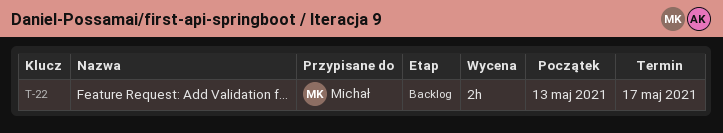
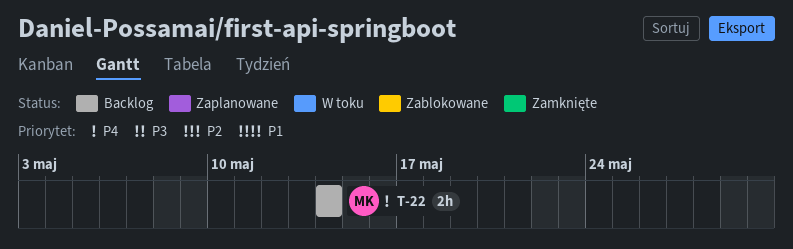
T-22, start: May 13 -> May 14
T-22, due: May 17 -> May 14

